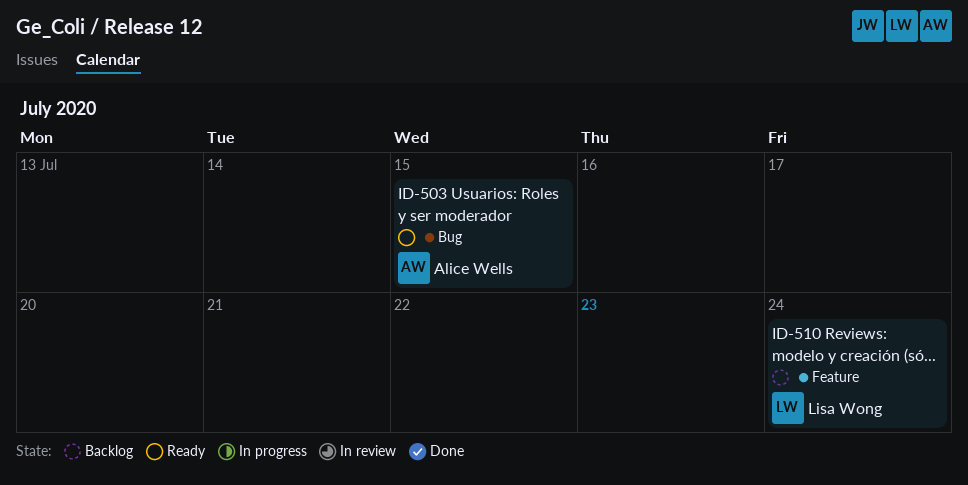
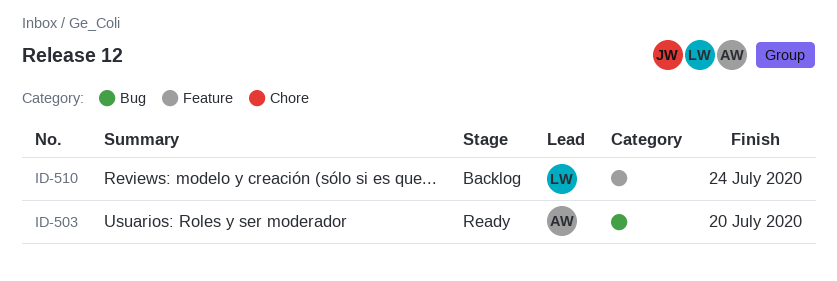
ID-503, due: Jul 15 -> Jul 20

